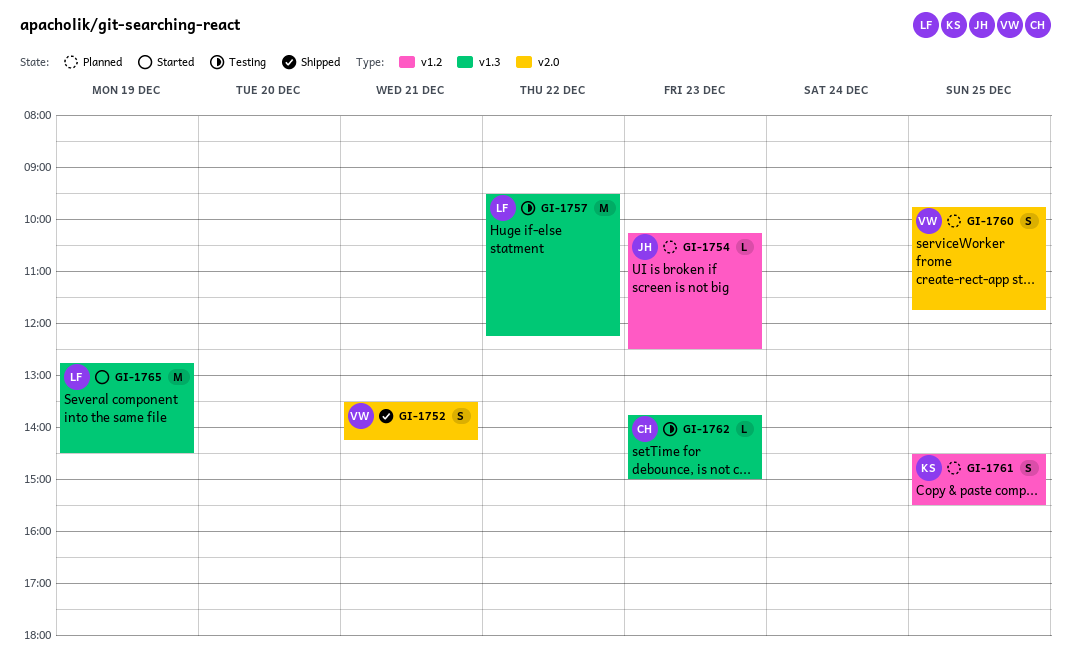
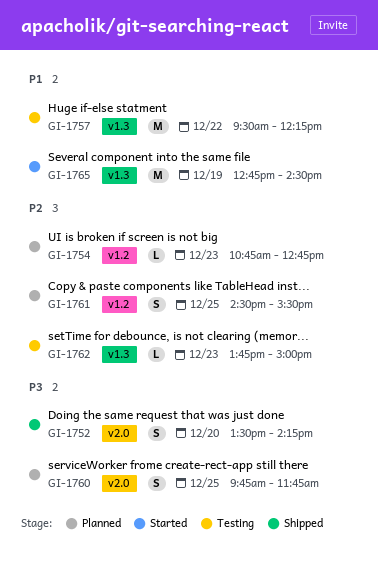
GI-1752, day: Dec 21 -> Dec 20
GI-1754, begins: 10:15 -> 10:45
GI-1754, ends: 12:30 -> 12:45

